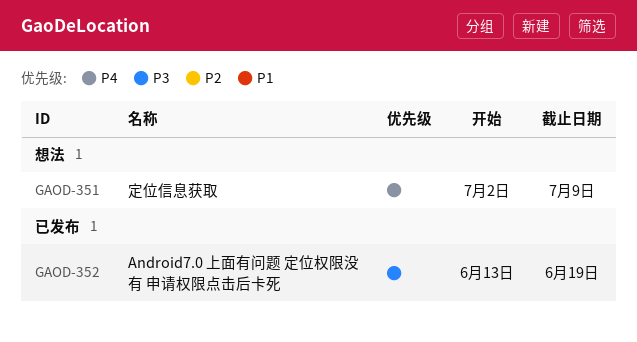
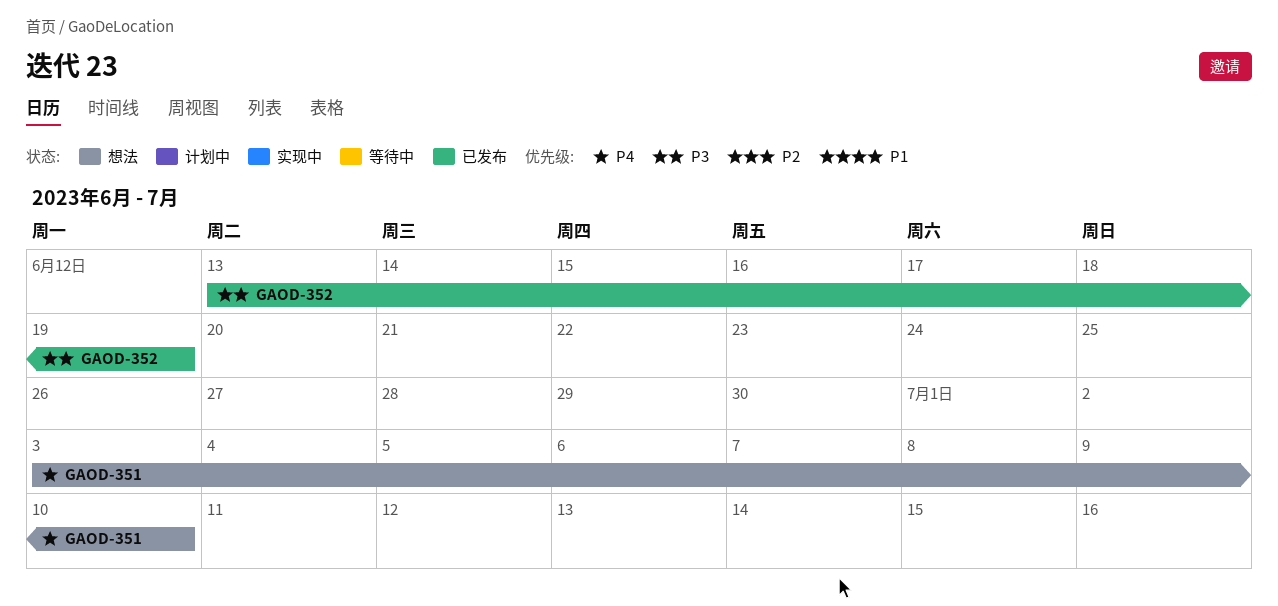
GAOD-351, start: Jul 2 -> Jul 3
GAOD-351, due: Jul 9 -> Jul 10

